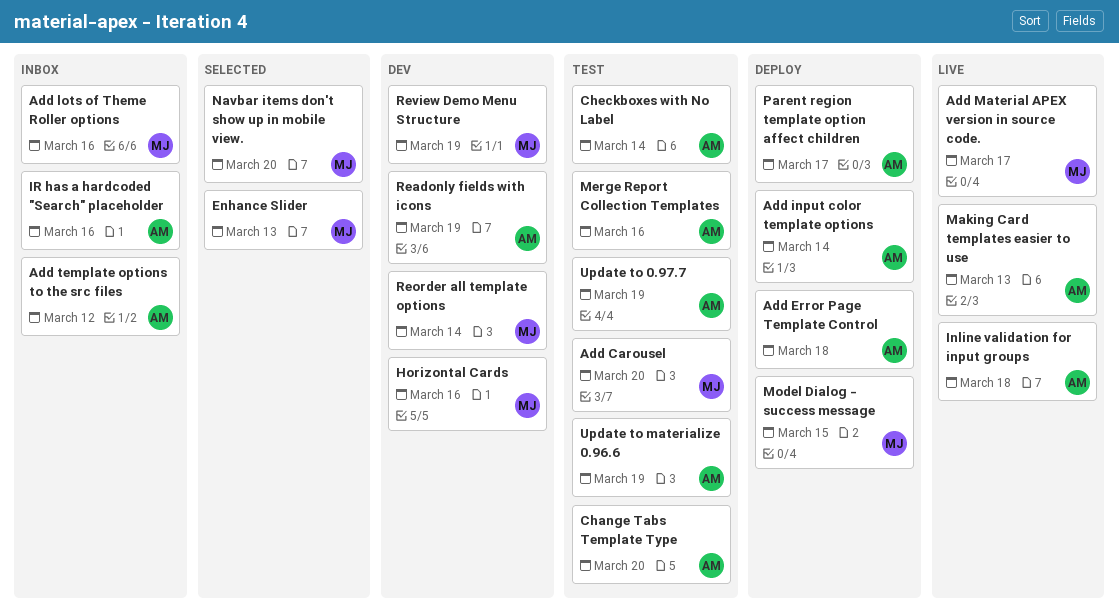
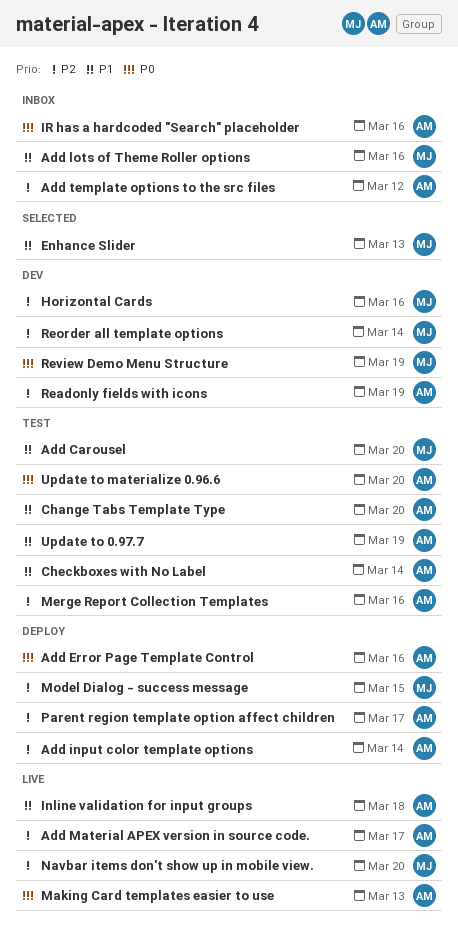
Add Error Page Template Control, due: Mar 18 -> Mar 16
Add Material APEX version in source code., owner: MJ -> AM
Navbar items don't show up in mobile view., status: Selected -> Live
Update to materialize 0.96.6, due: Mar 19 -> Mar 20

